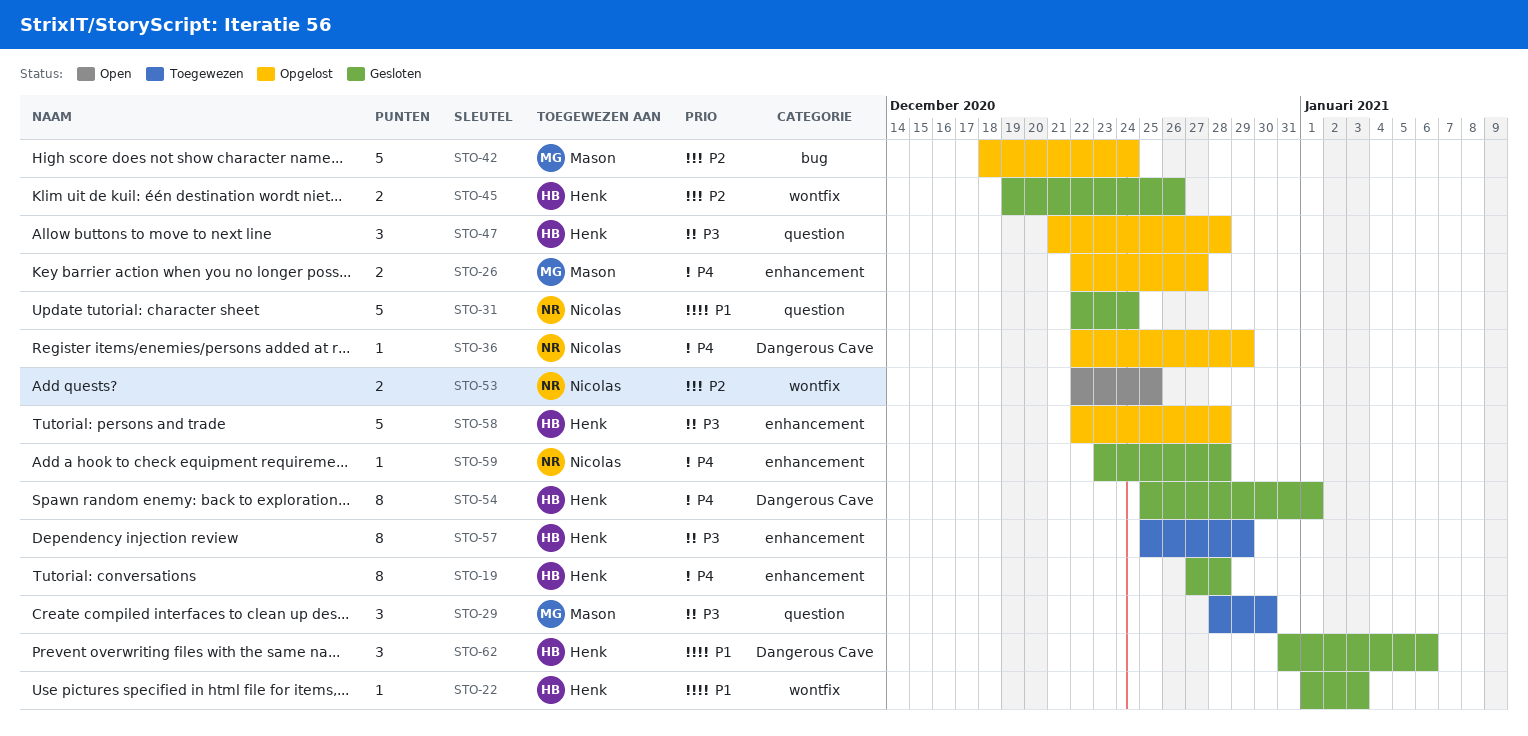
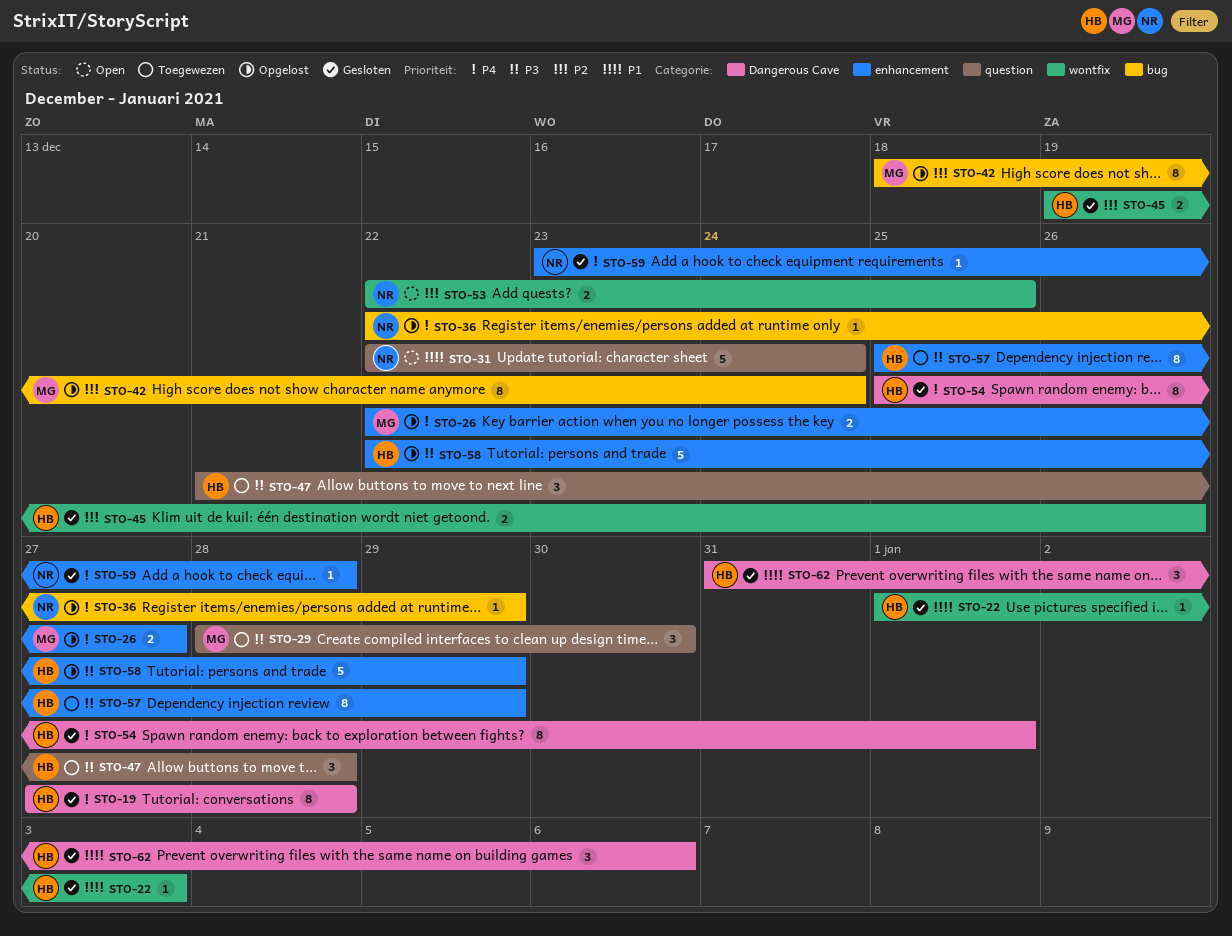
STO-19, label: enhancement -> Dangerous Cave
STO-31, status: Gesloten -> Open
STO-36, label: Dangerous Cave -> bug
STO-42, estimate: 5 -> 8
STO-47, status: Opgelost -> Toegewezen
STO-58, due: Dec 28 -> Dec 29

